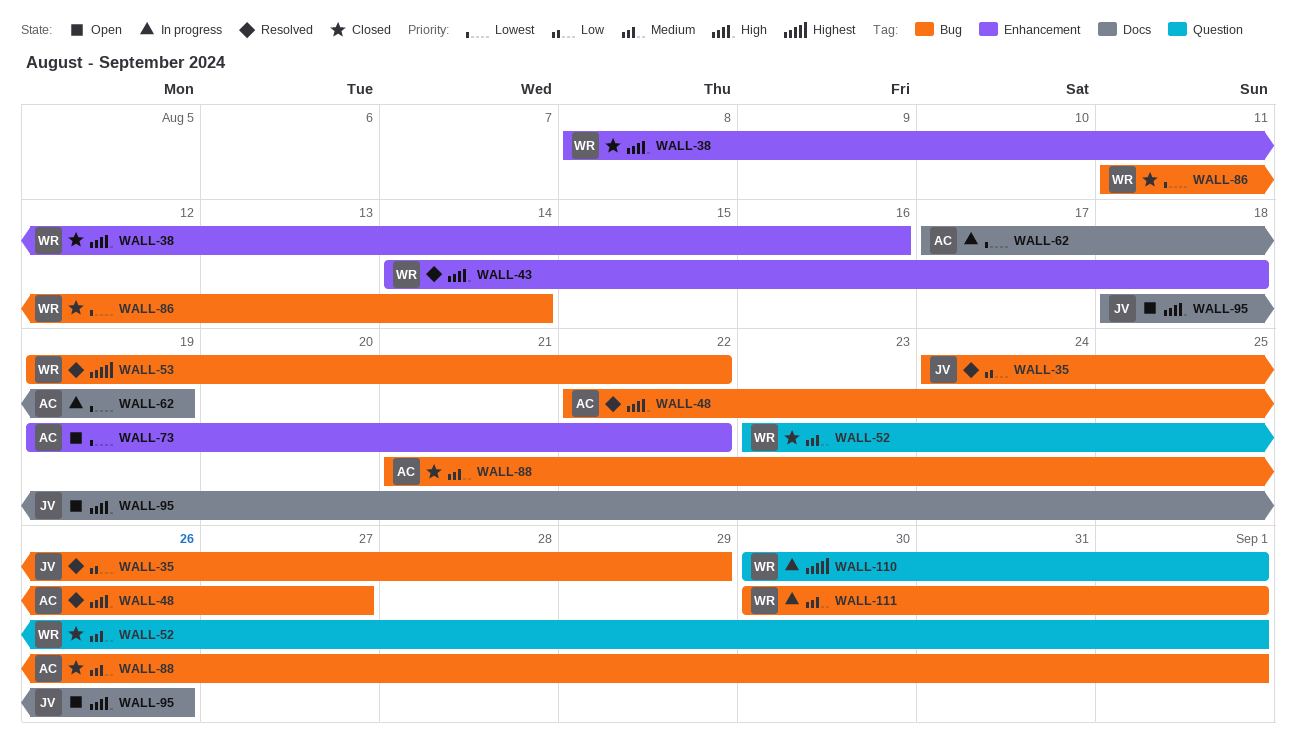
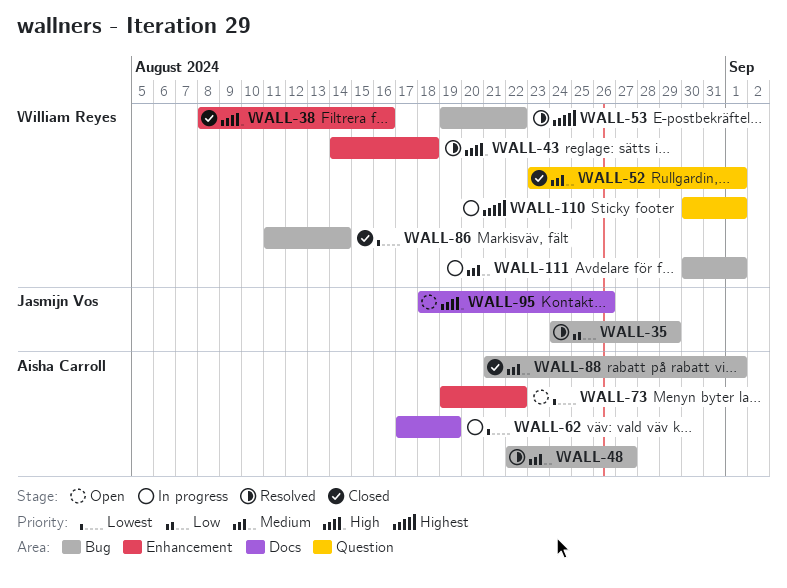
WALL-48, priority: High -> Medium

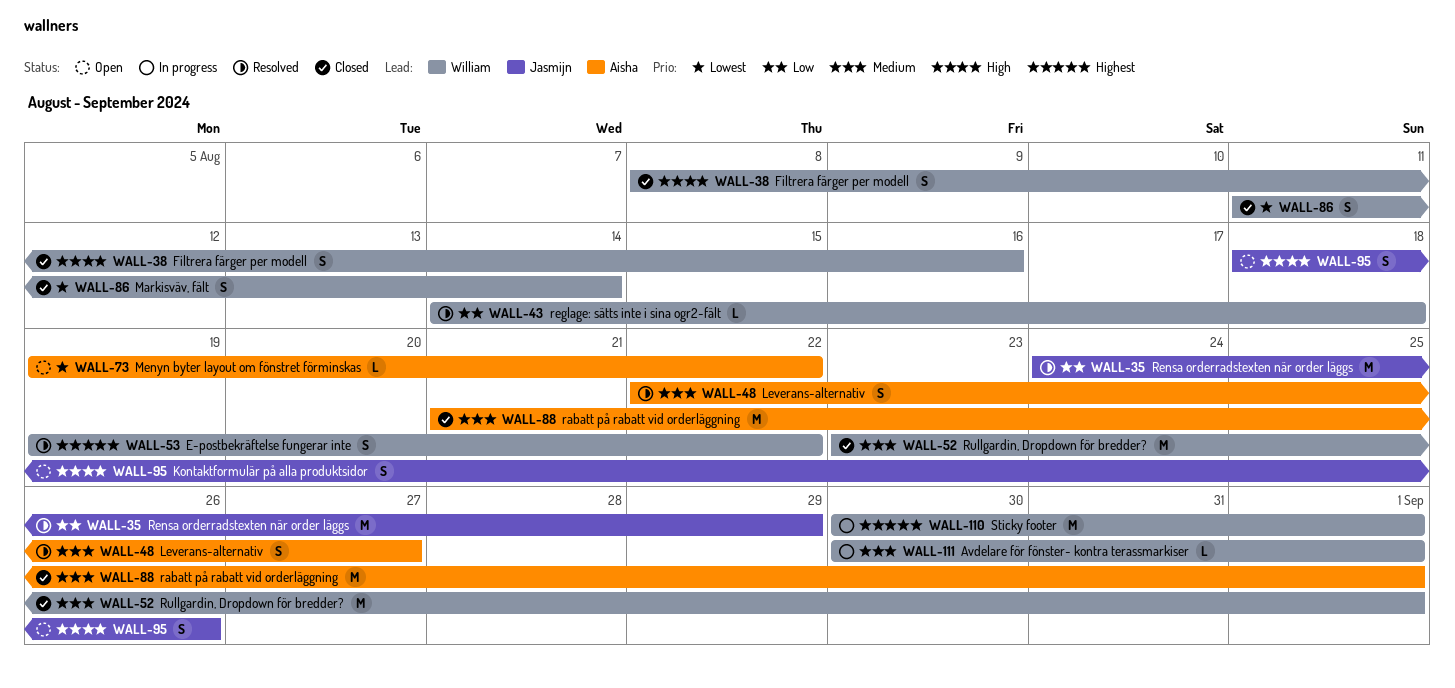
WALL-43, priority: High -> Low
WALL-62: present -> none

